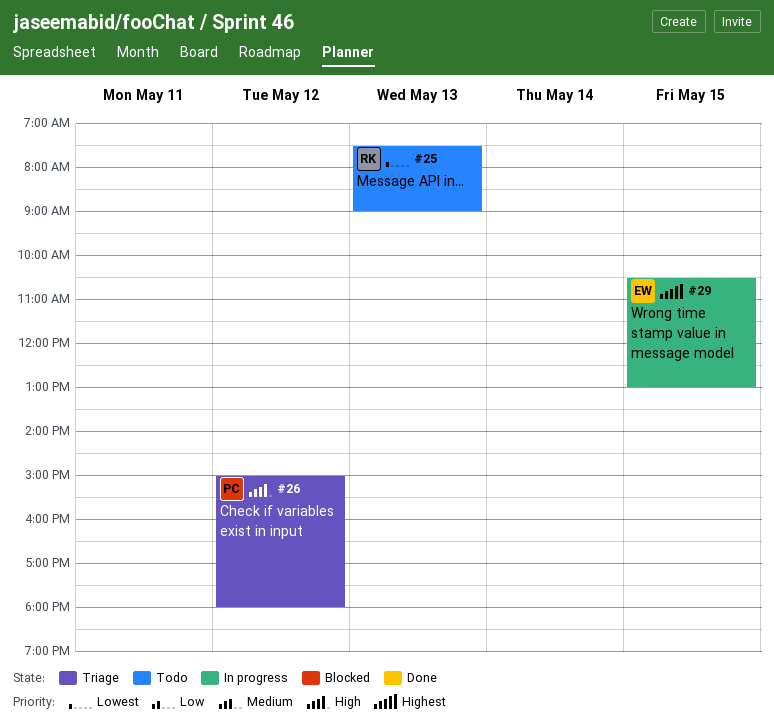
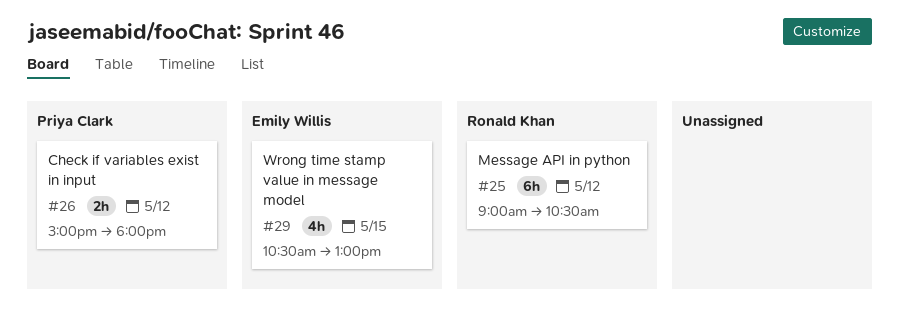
#25, day: May 13 -> May 12
#25, begins: 07:30 -> 09:00
#25, ends: 09:00 -> 10:30

